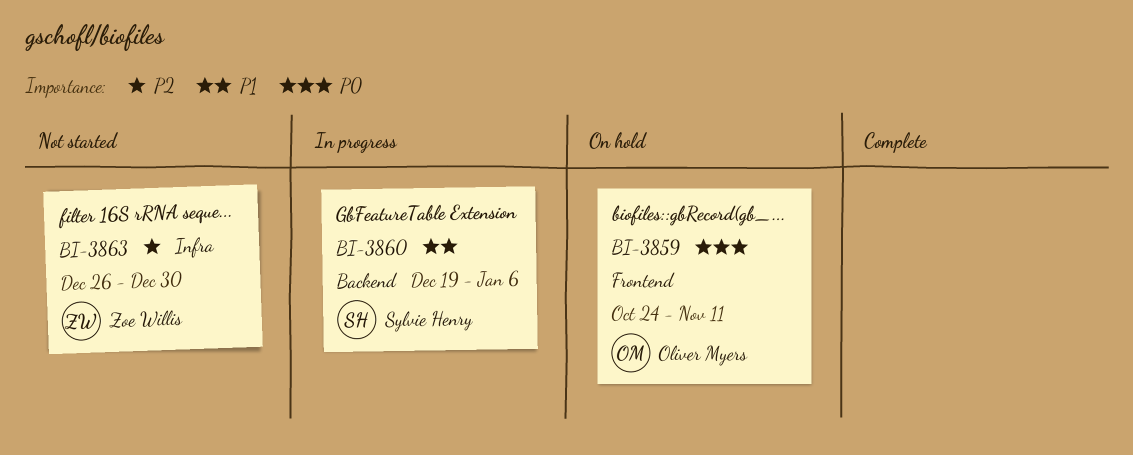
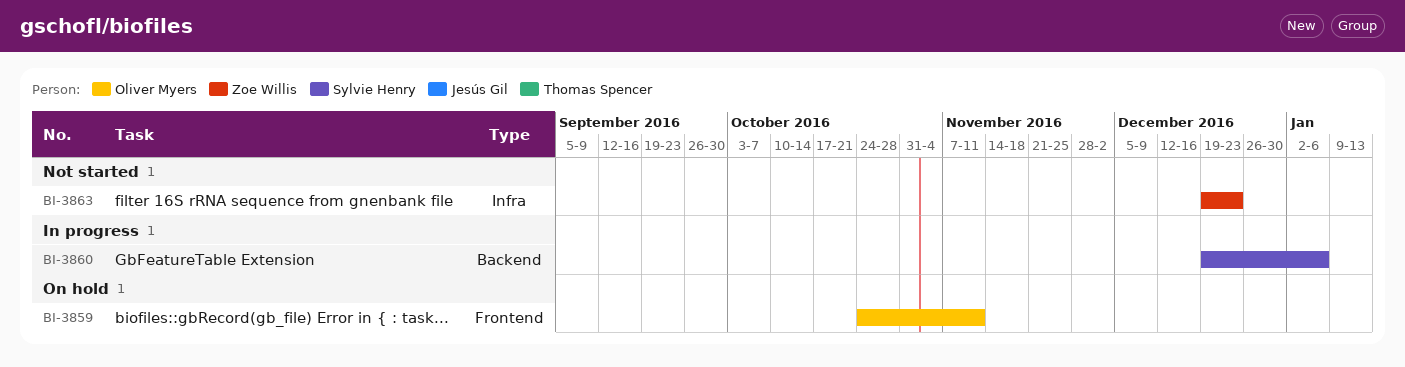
BI-3863, start: Dec 26 -> Dec 19
BI-3863, due: Dec 30 -> Dec 23

